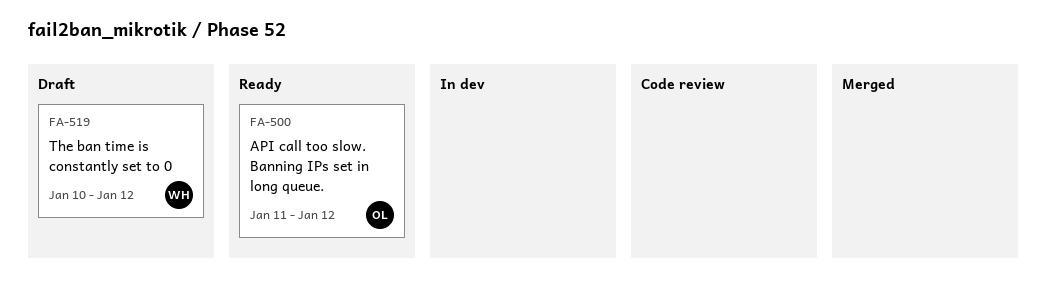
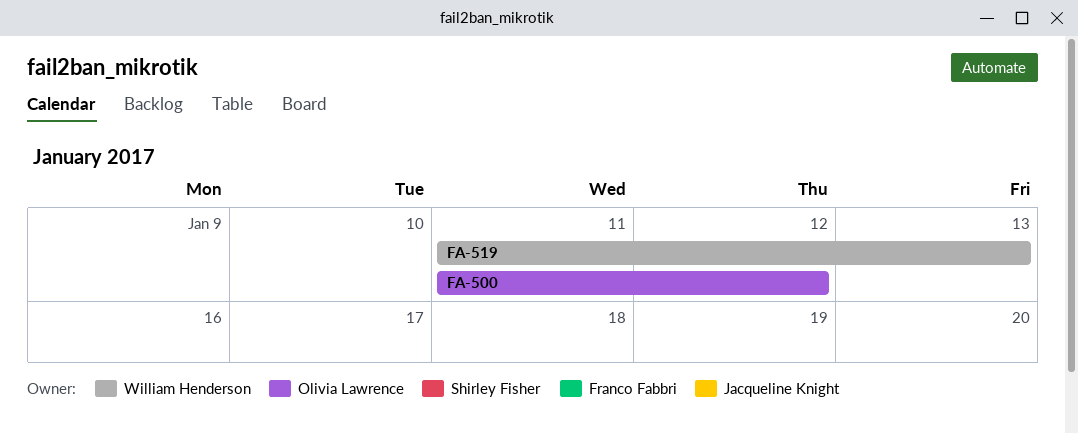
FA-519, start: Jan 10 -> Jan 11
FA-519, due: Jan 12 -> Jan 13

